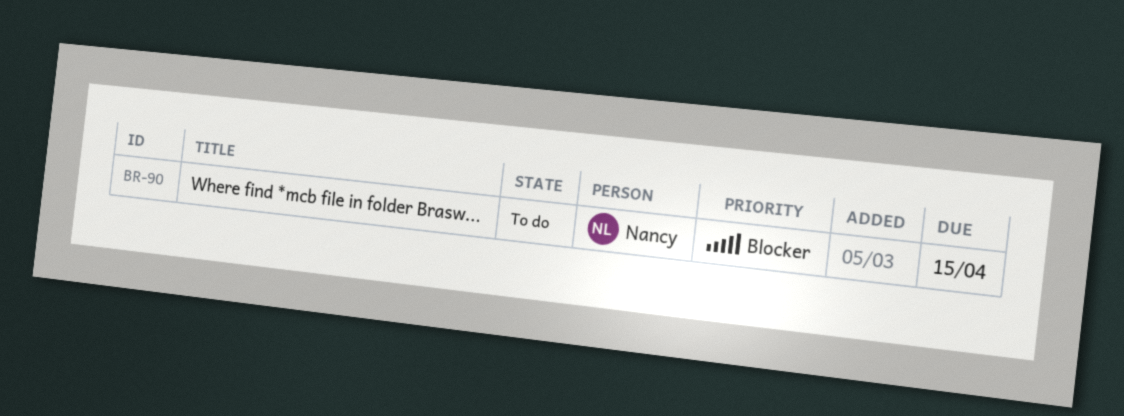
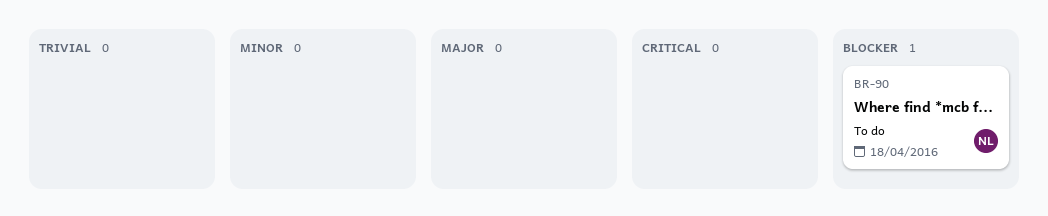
BR-90, due: Apr 15 -> Apr 18

